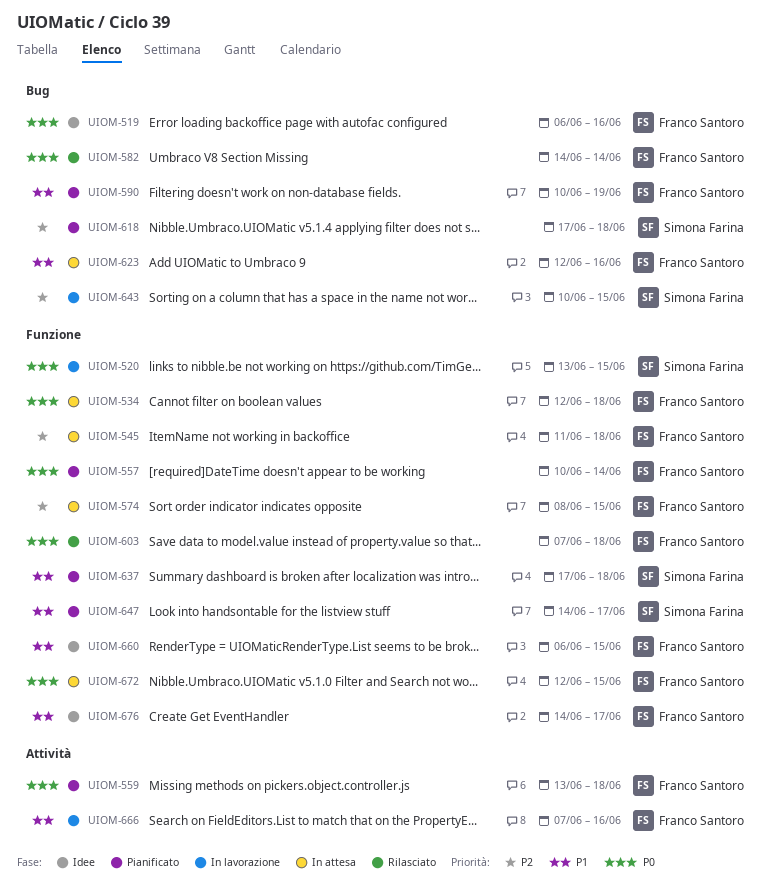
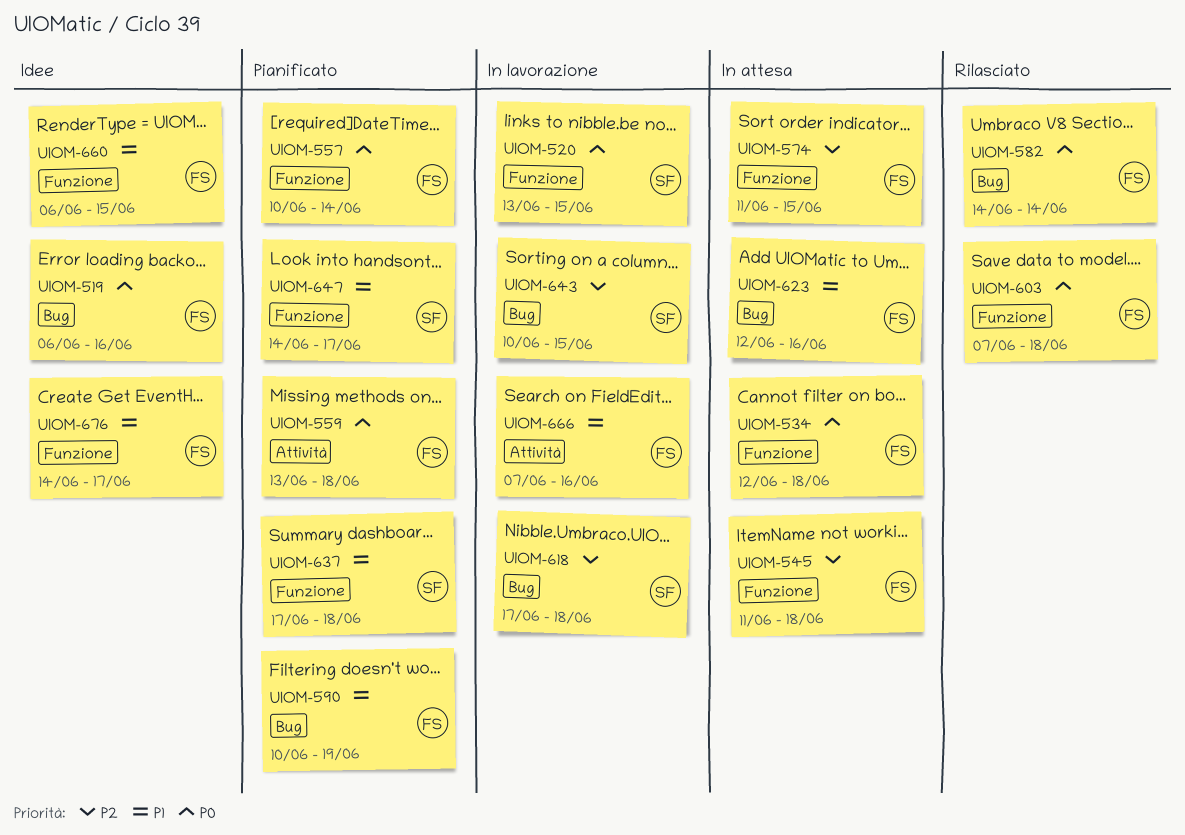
UIOM-574, start: Jun 8 -> Jun 11
UIOM-618, status: Pianificato -> In lavorazione
UIOM-672: present -> none

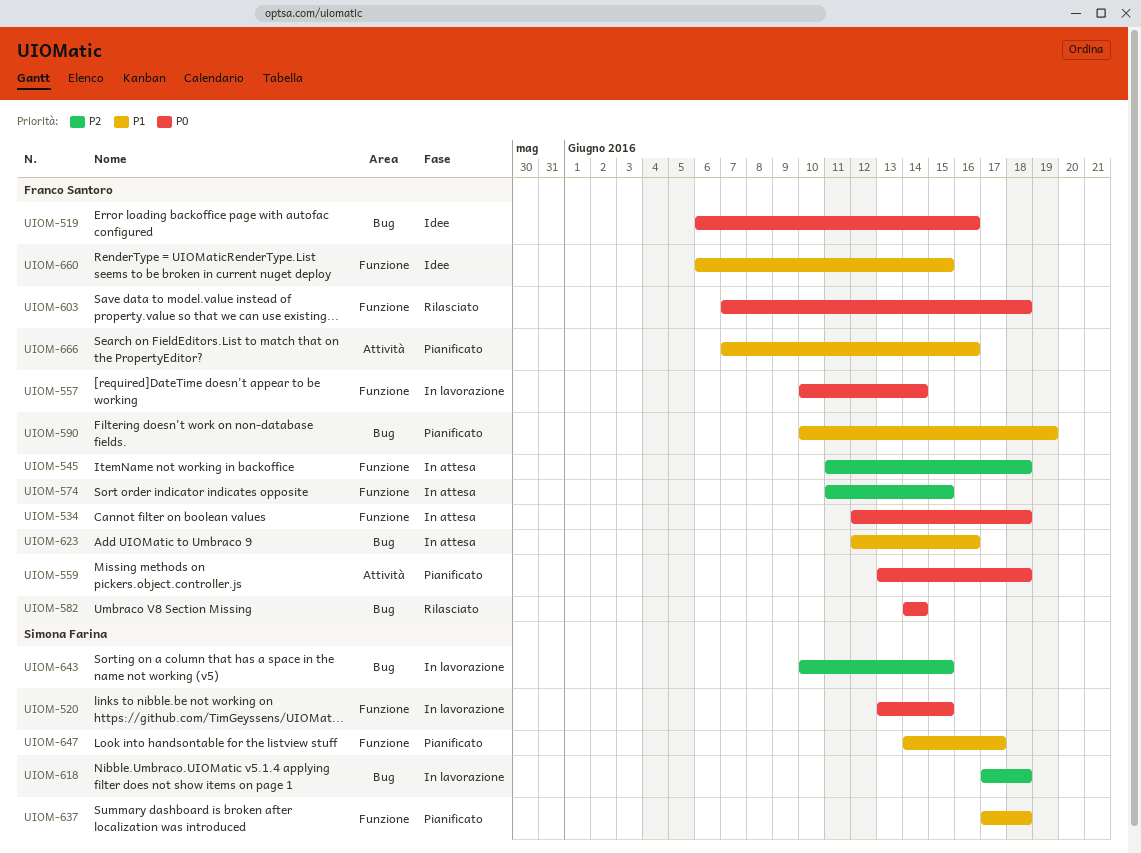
UIOM-557, status: Pianificato -> In lavorazione
UIOM-666, status: In lavorazione -> Pianificato
UIOM-676: present -> none

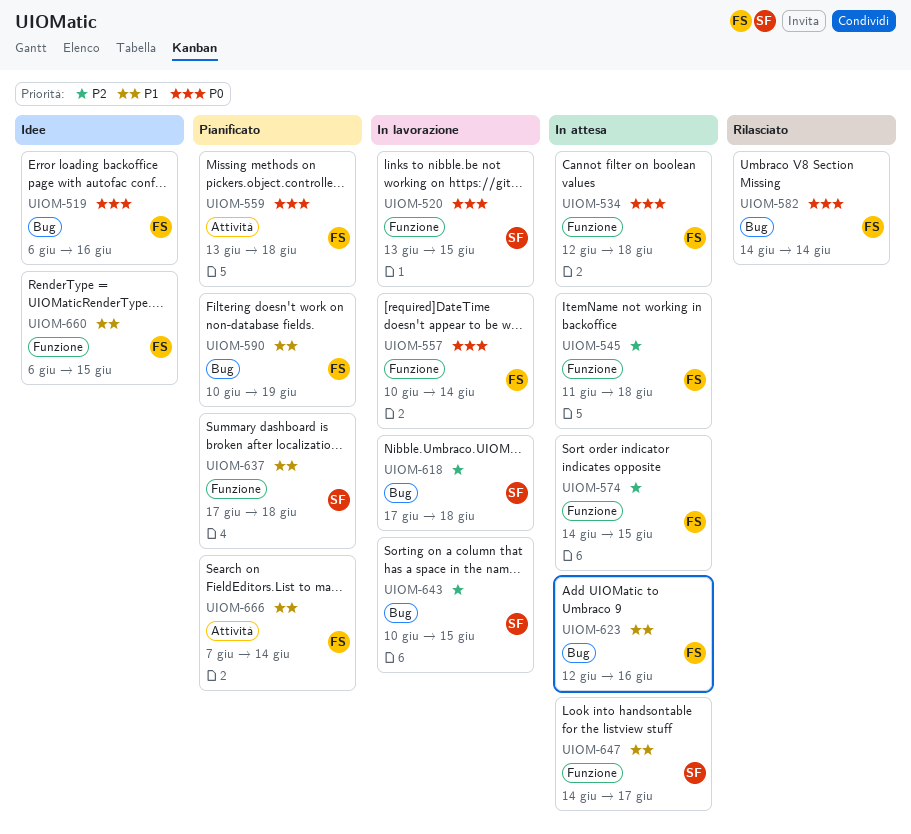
UIOM-574, start: Jun 11 -> Jun 14
UIOM-603: present -> none
UIOM-647, status: Pianificato -> In attesa
UIOM-666, due: Jun 16 -> Jun 14

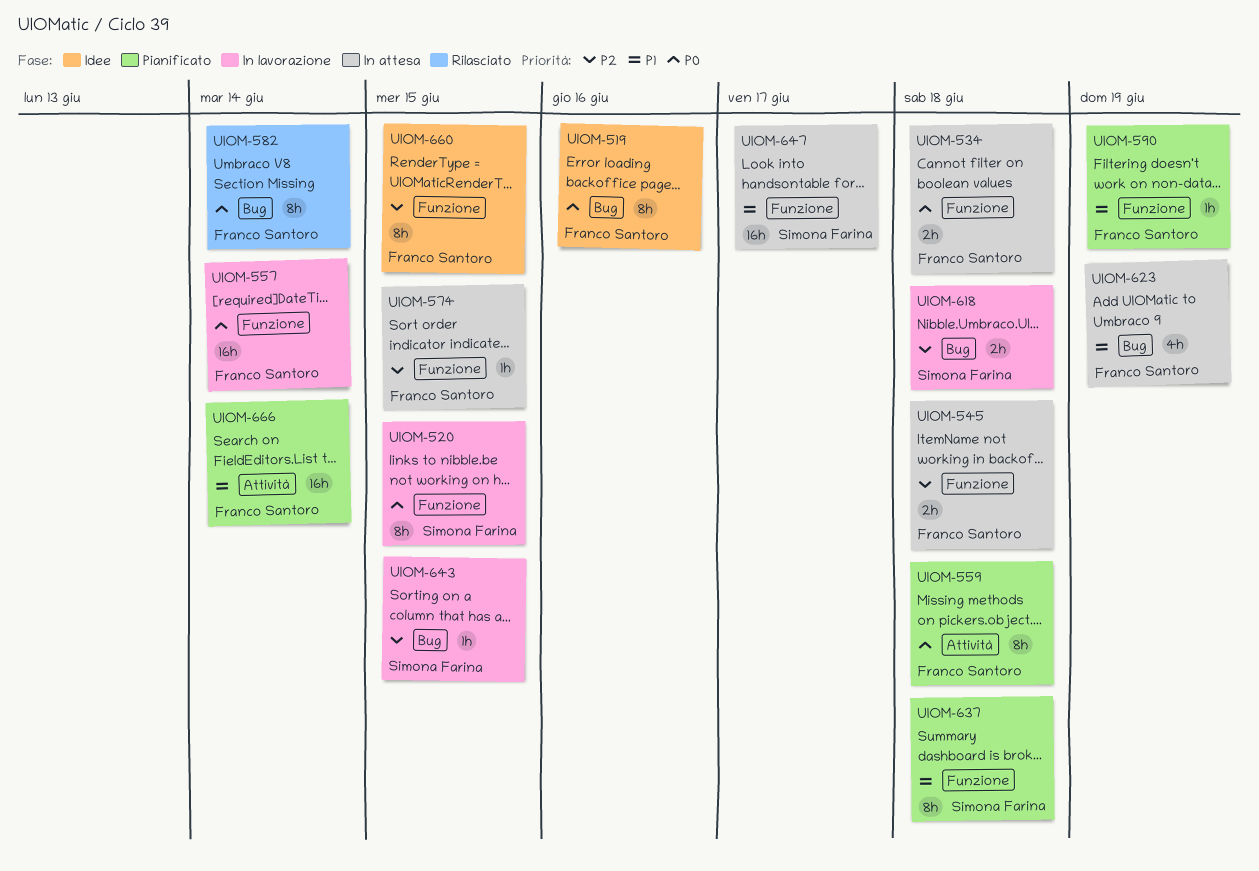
UIOM-590, label: Bug -> Funzione
UIOM-623, due: Jun 16 -> Jun 19
UIOM-660, priority: P1 -> P2

